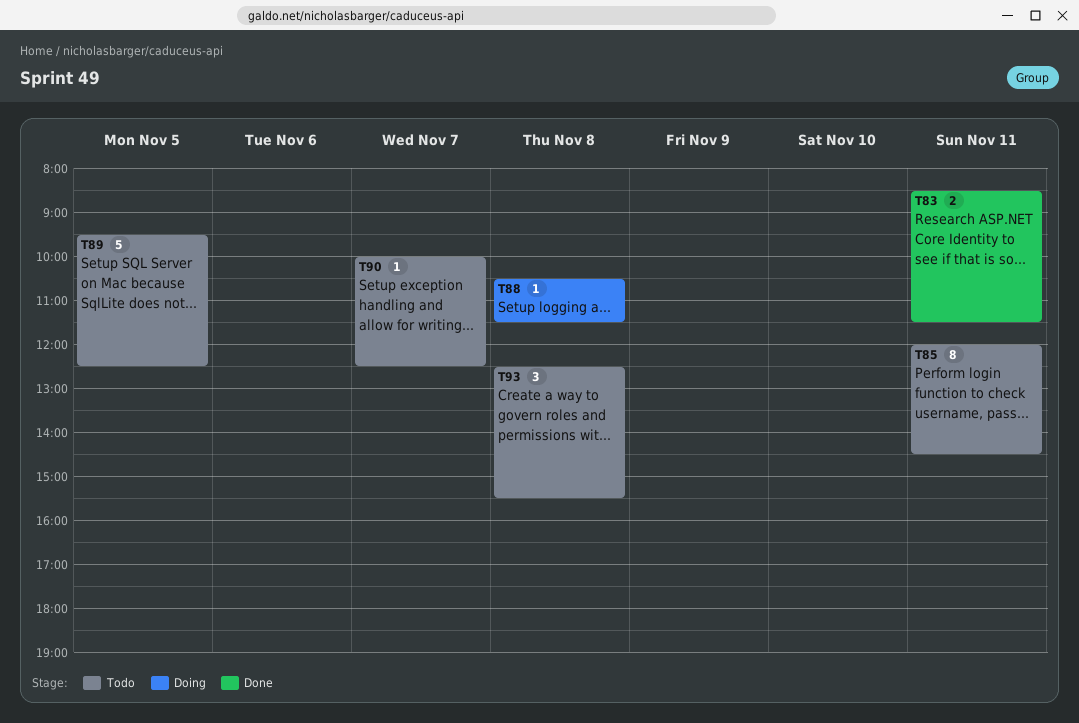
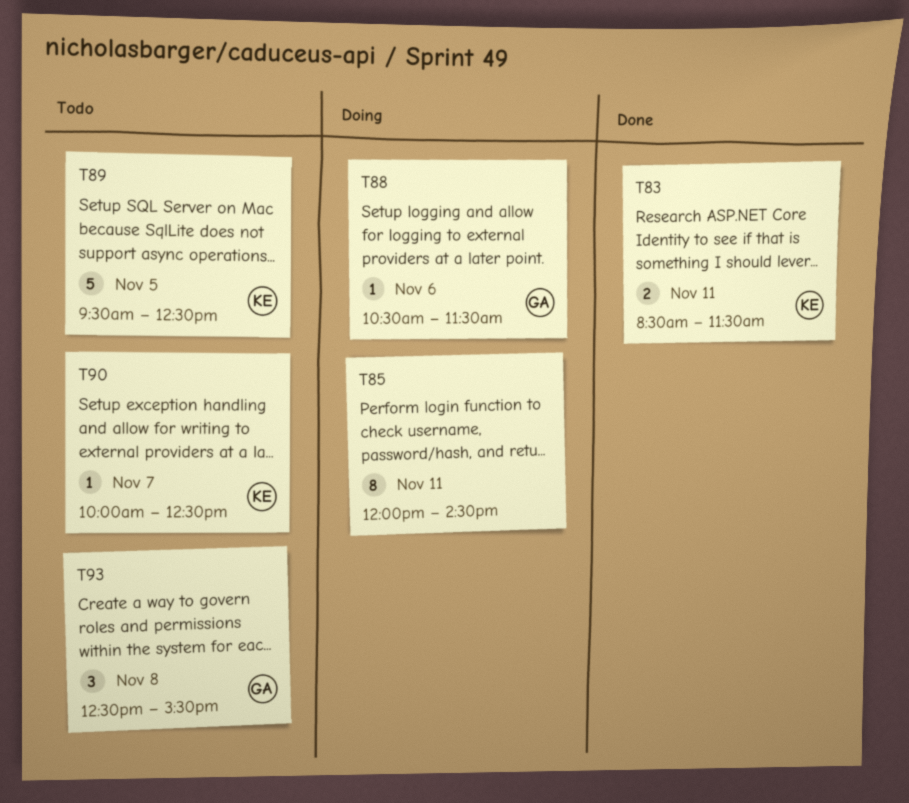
T85, status: Todo -> Doing
T88, day: Nov 8 -> Nov 6

